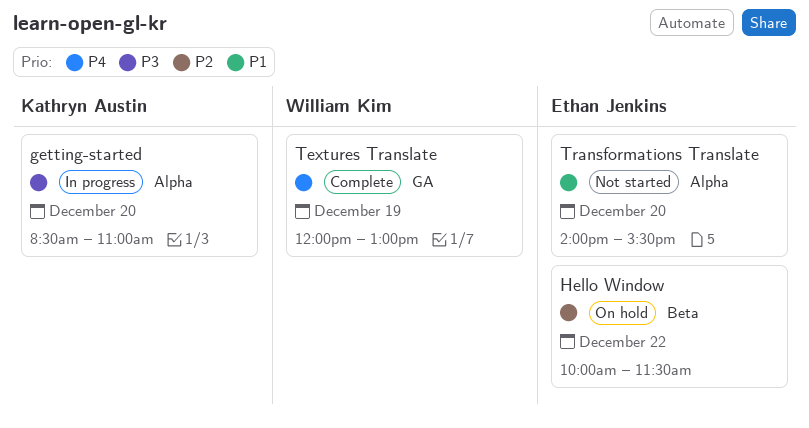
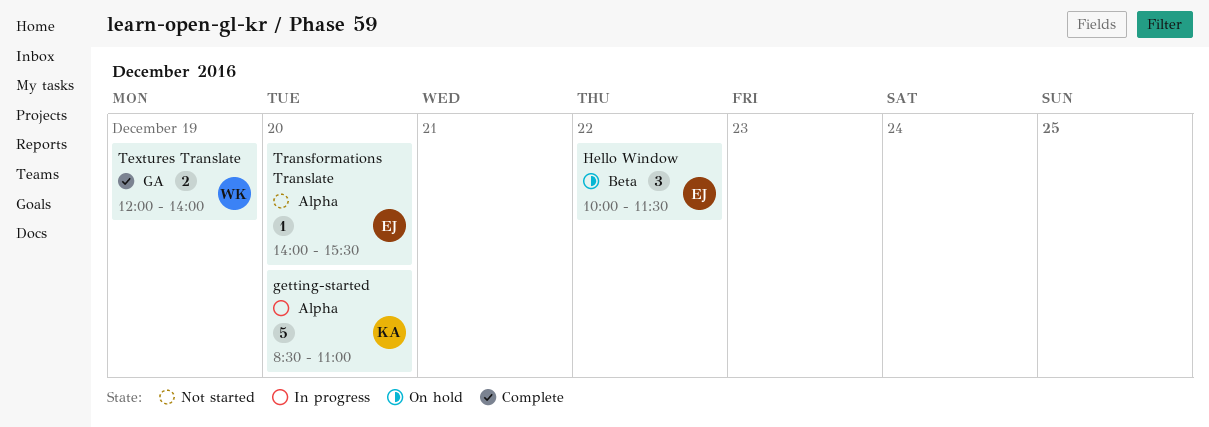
Textures Translate, ends: 13:00 -> 14:00

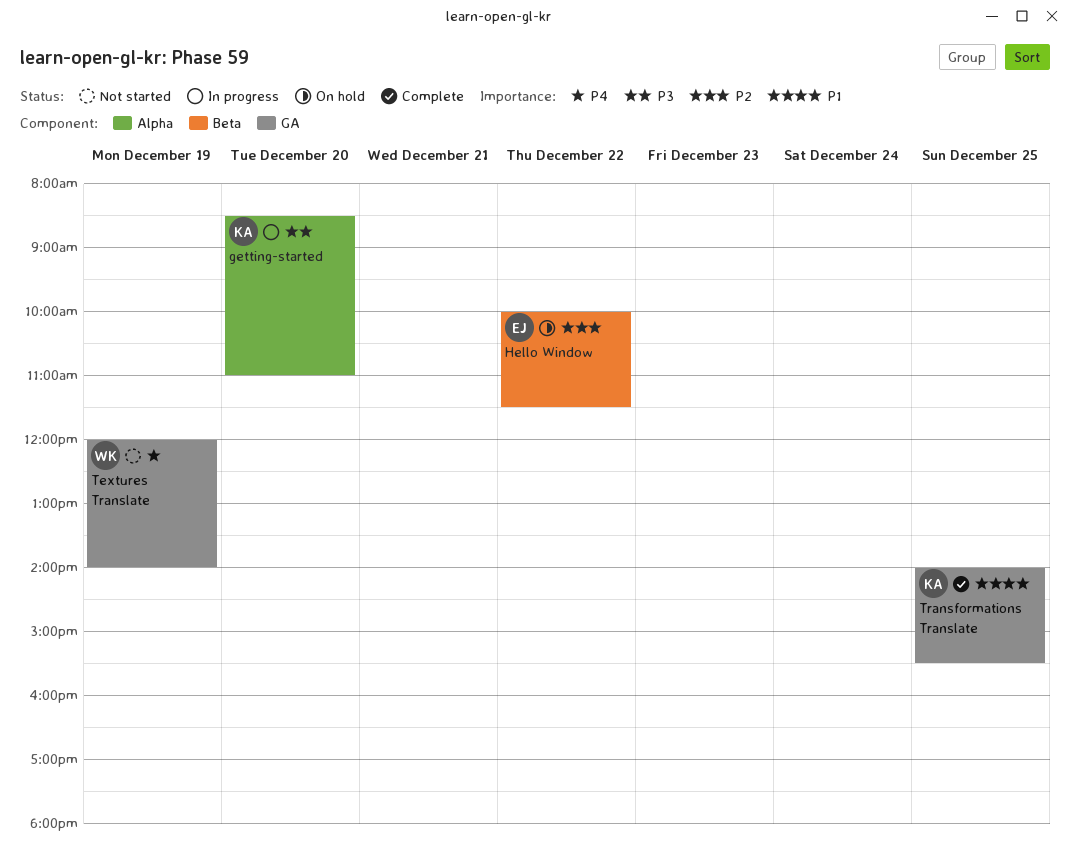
Textures Translate, status: Complete -> Not started
Transformations Translate, status: Not started -> Complete
Transformations Translate, owner: EJ -> KA
Transformations Translate, label: Alpha -> GA
Transformations Translate, day: Dec 20 -> Dec 25

